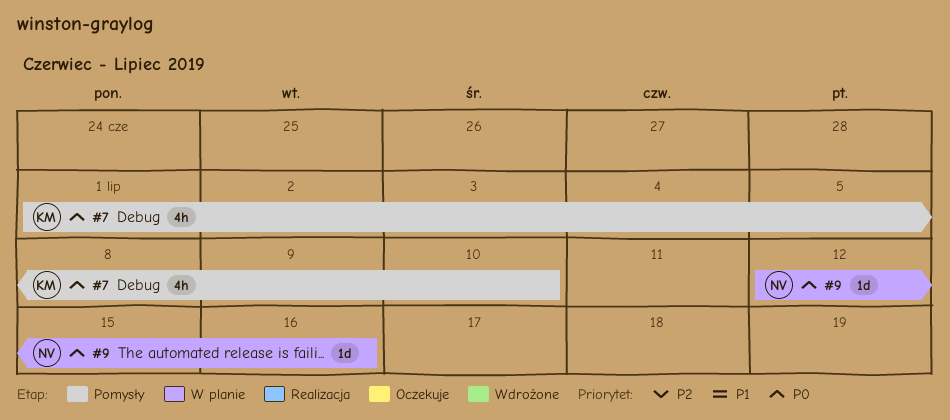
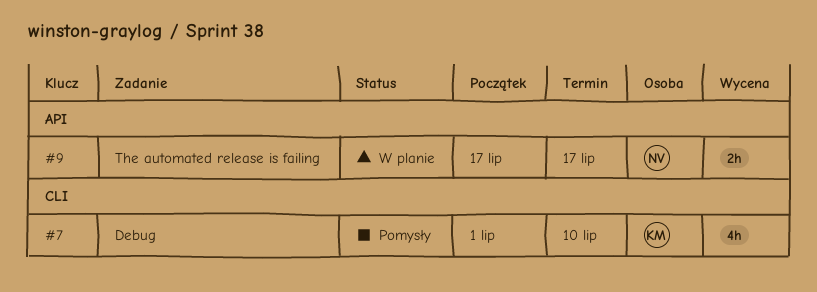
#9, estimate: 1d -> 2h
#9, start: Jul 12 -> Jul 17
#9, due: Jul 16 -> Jul 17

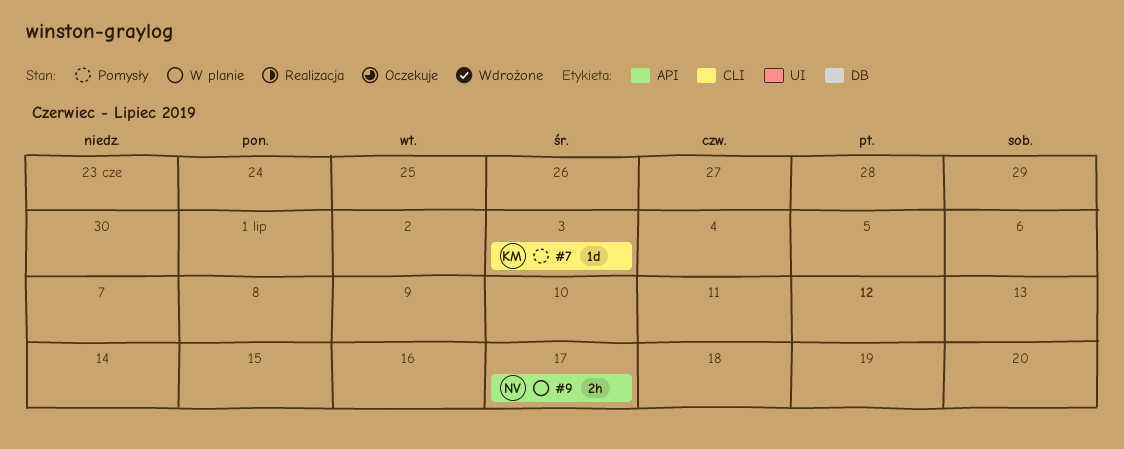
#7, estimate: 4h -> 1d
#7, start: Jul 1 -> Jul 3
#7, due: Jul 10 -> Jul 3

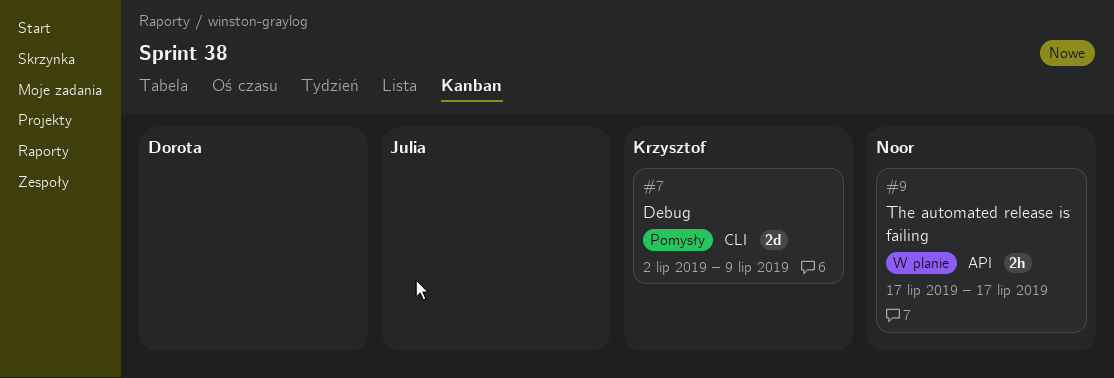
#7, estimate: 1d -> 2d
#7, start: Jul 3 -> Jul 2
#7, due: Jul 3 -> Jul 9

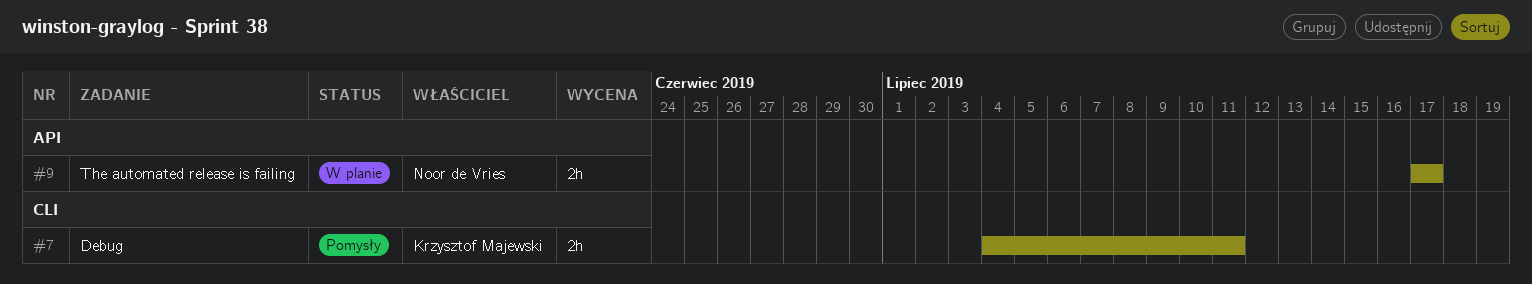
#7, estimate: 2d -> 2h
#7, start: Jul 2 -> Jul 4
#7, due: Jul 9 -> Jul 11

